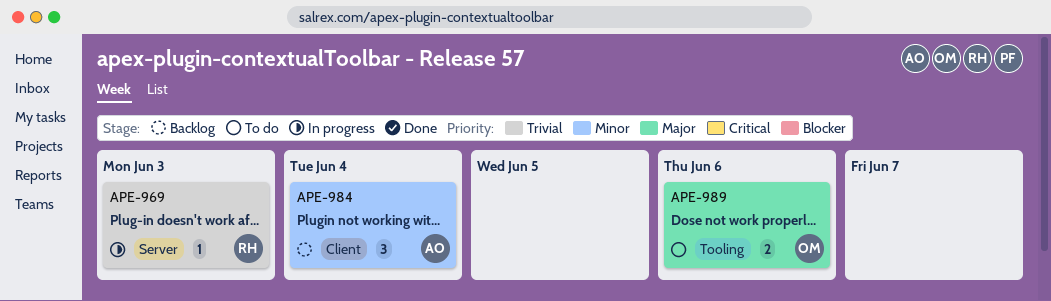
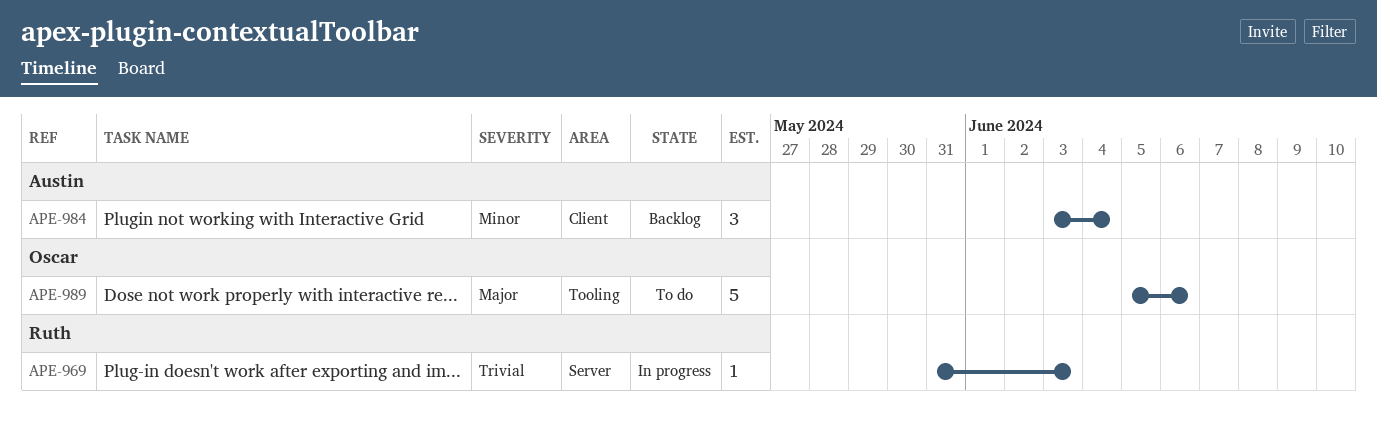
APE-989, estimate: 2 -> 5

